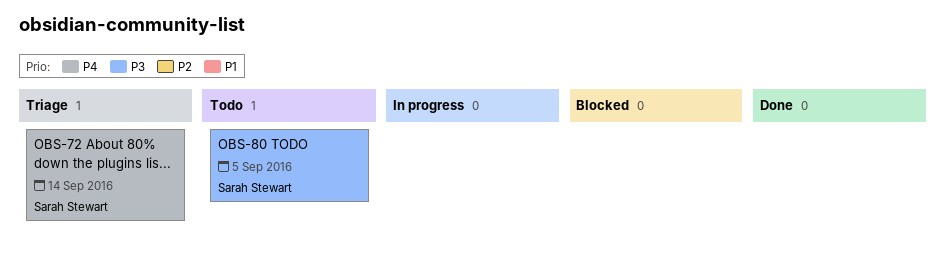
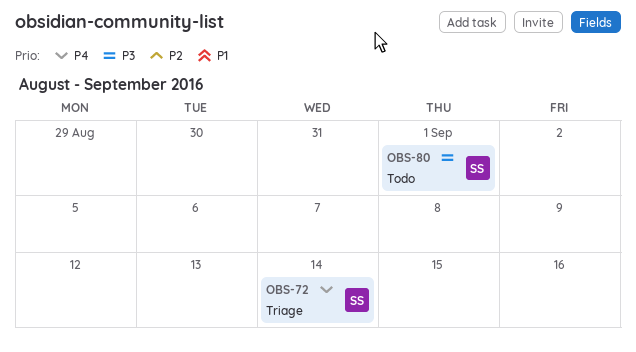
OBS-80, due: Sep 5 -> Sep 1

